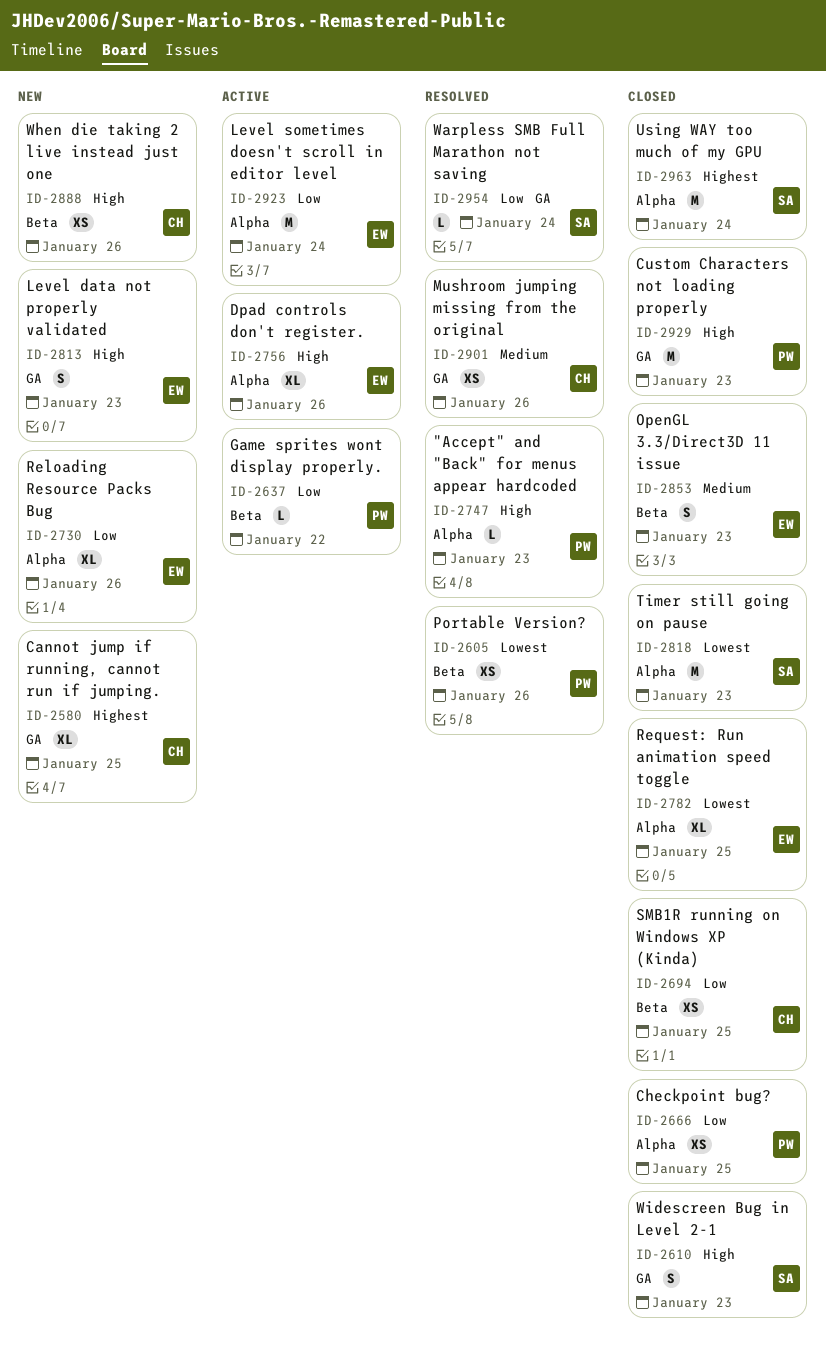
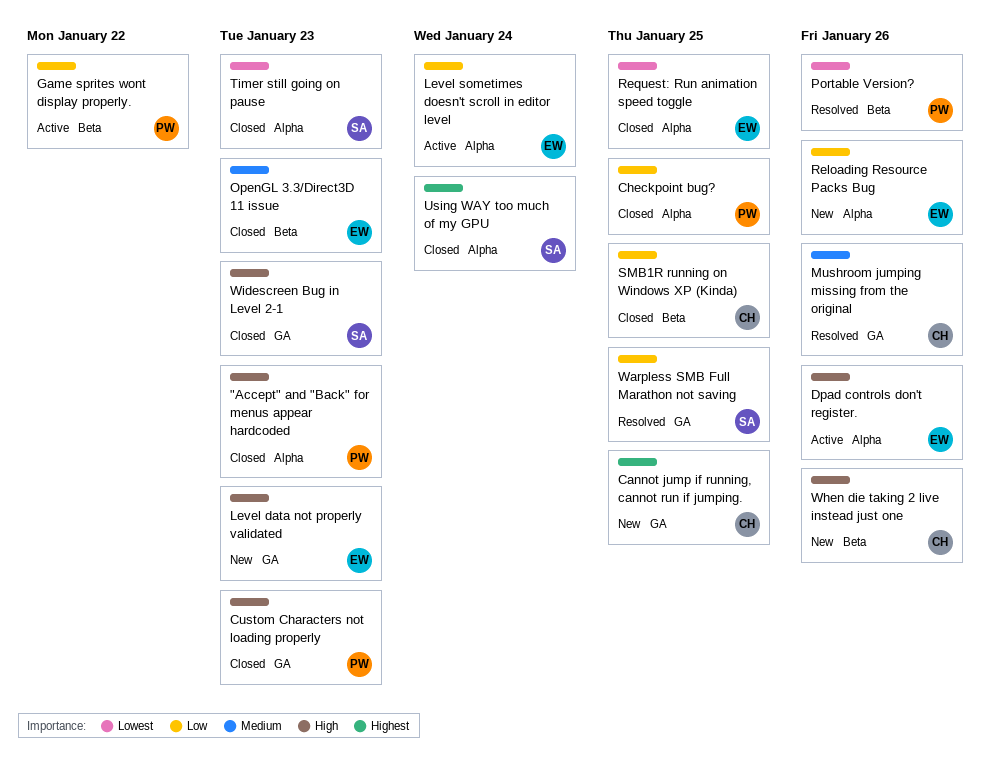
"Accept" and "Back" for menus appear hardcoded, status: Resolved -> Closed
Warpless SMB Full Marathon not saving, due: Jan 24 -> Jan 25

